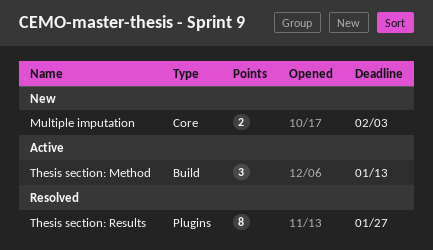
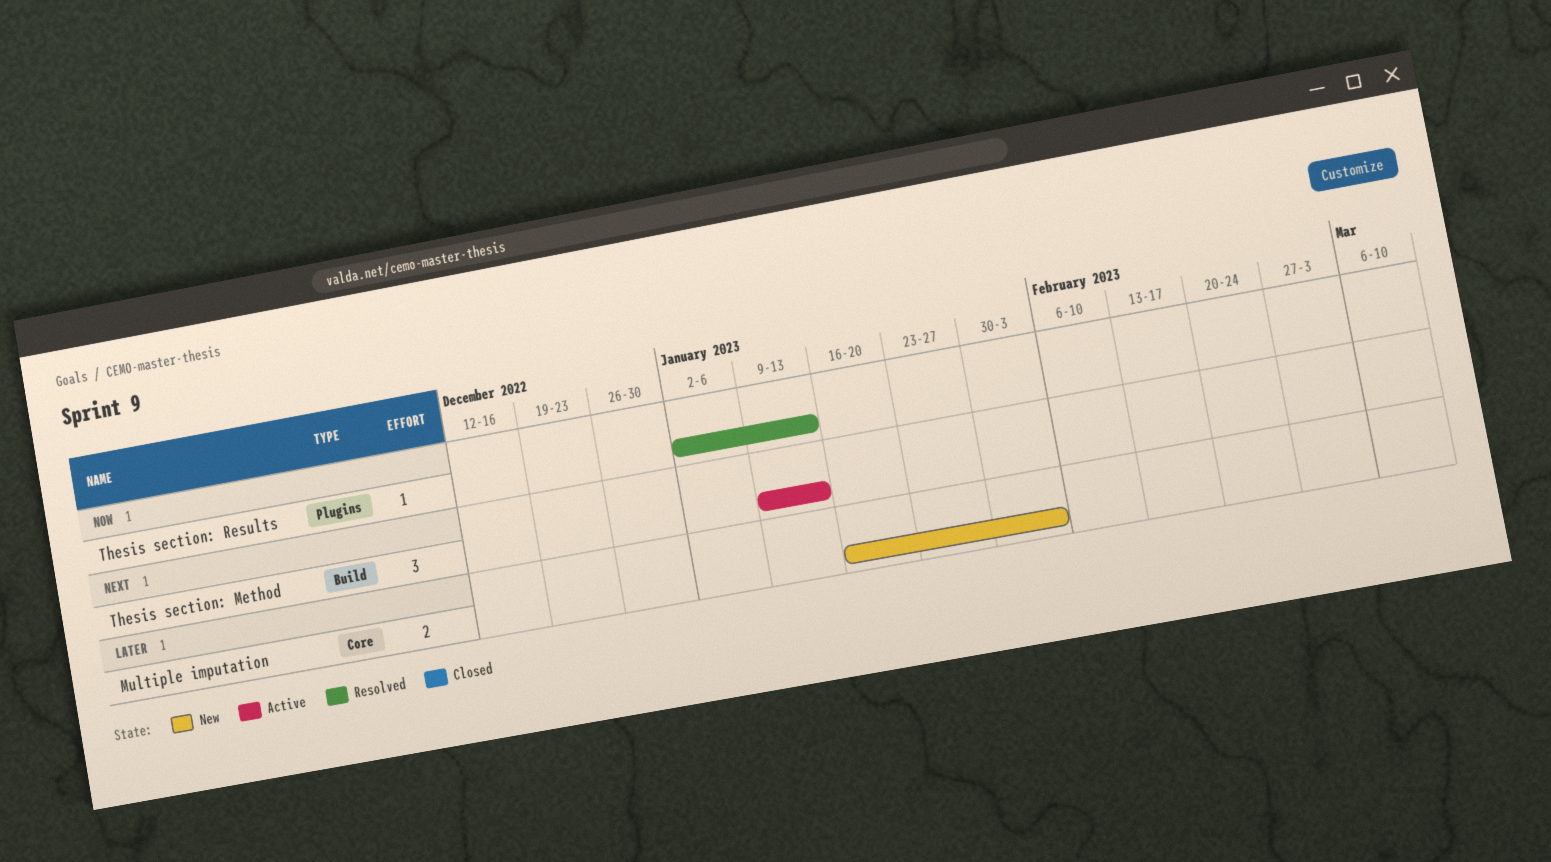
Thesis section: Results, estimate: 8 -> 1
Thesis section: Results, due: Jan 27 -> Jan 13

